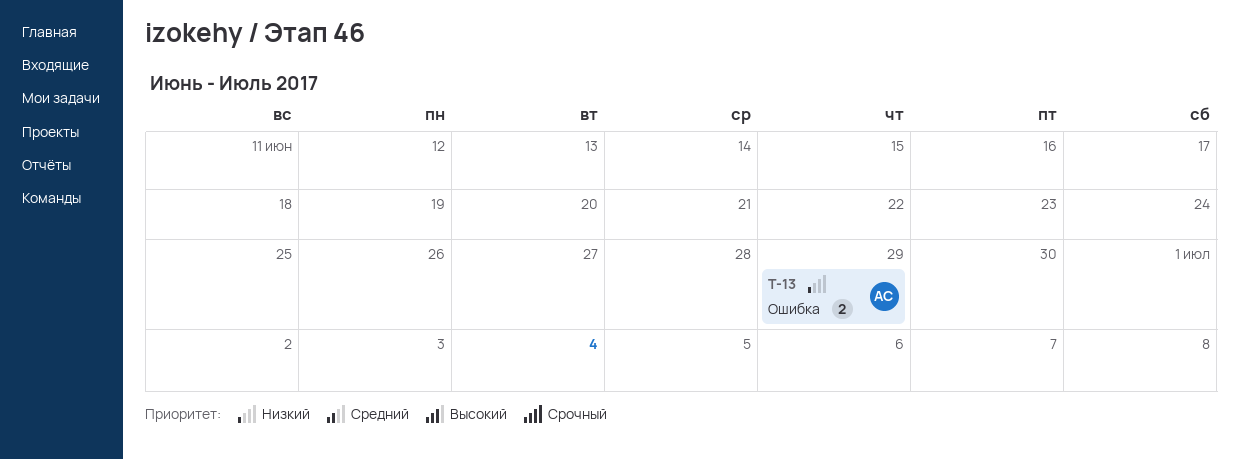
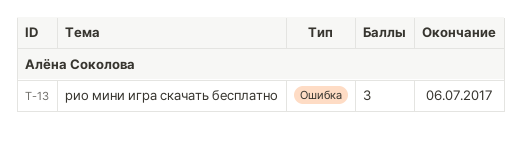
T-13, estimate: 2 -> 3
T-13, due: Jun 29 -> Jul 6

